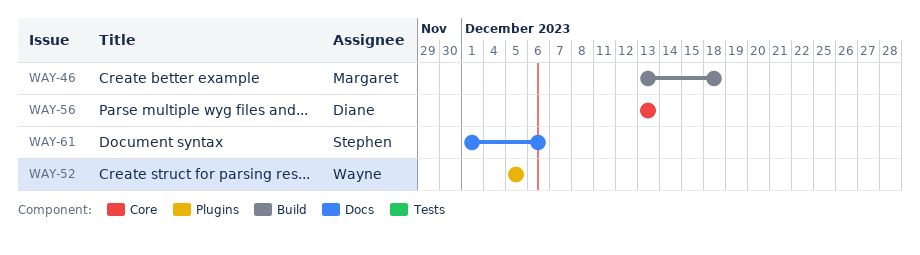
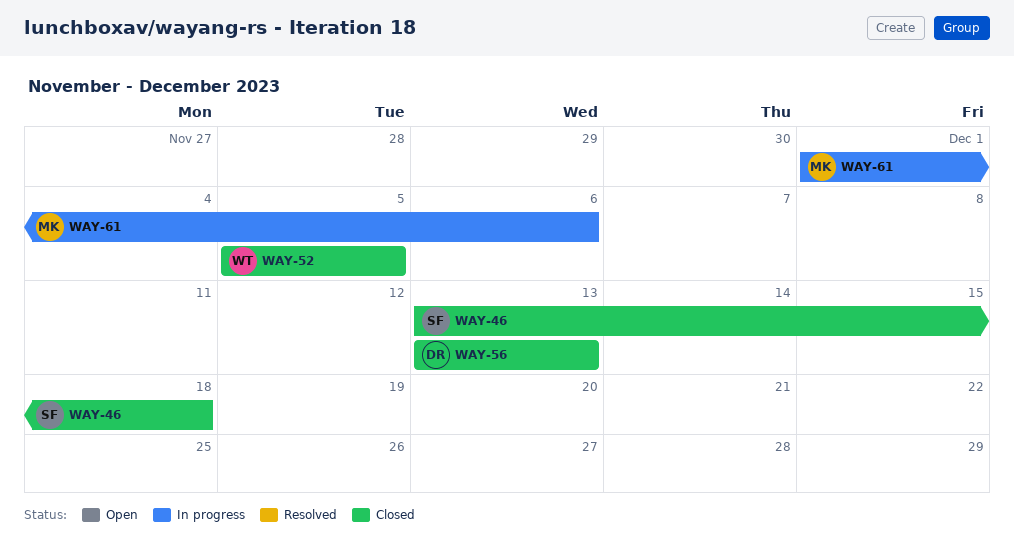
WAY-46, owner: Margaret -> Stephen
WAY-61, owner: Stephen -> Margaret

